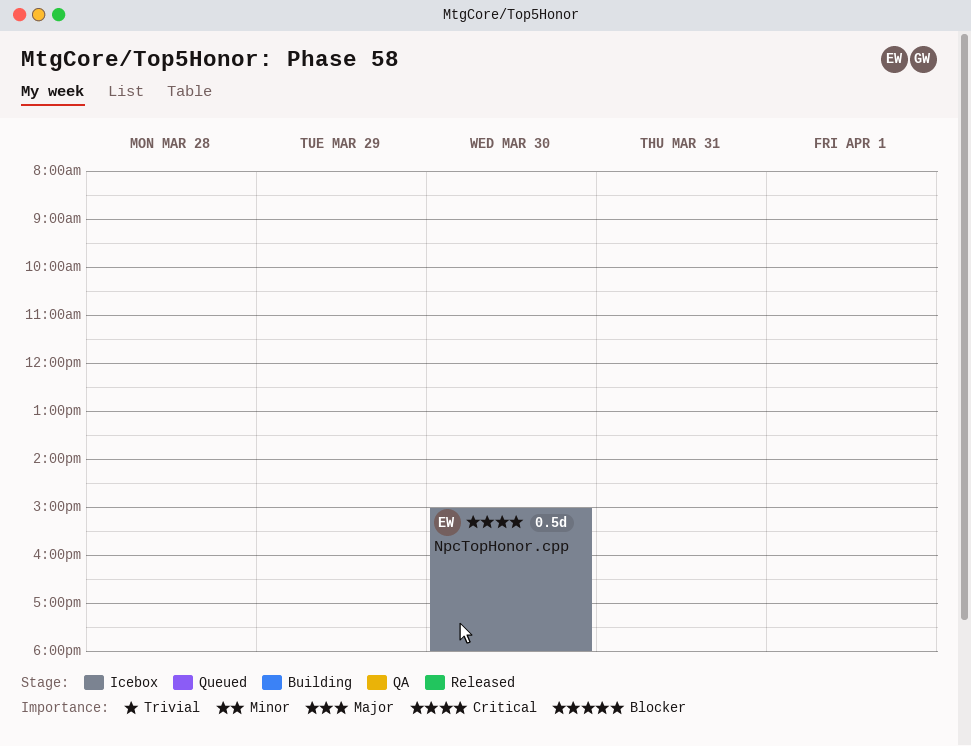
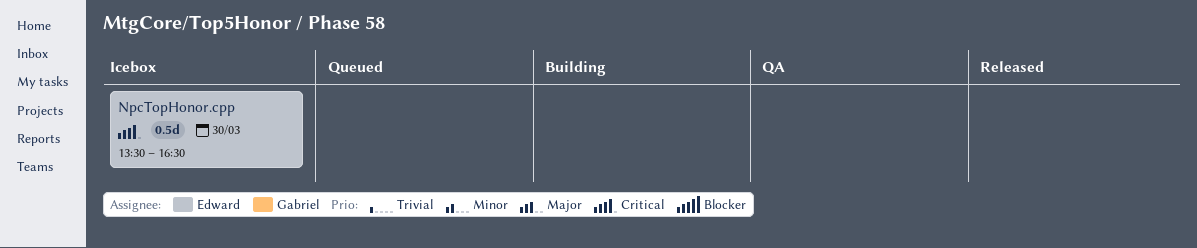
NpcTopHonor.cpp, begins: 15:00 -> 13:30
NpcTopHonor.cpp, ends: 18:00 -> 16:30

